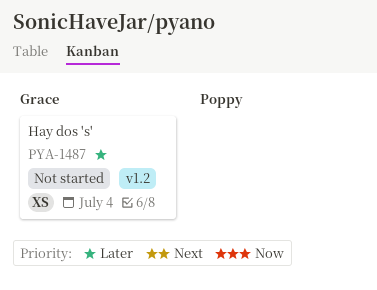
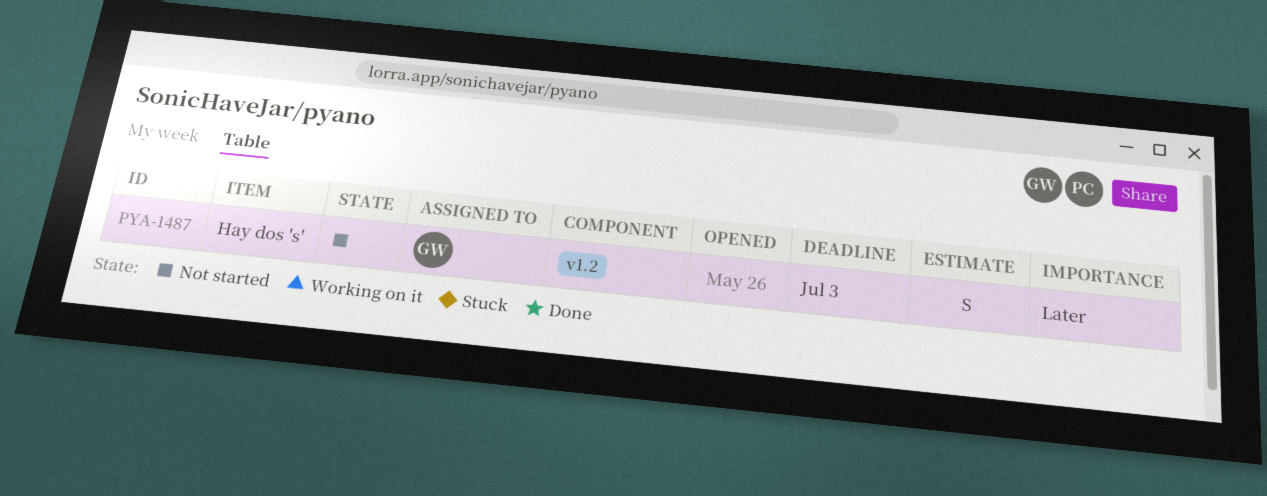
PYA-1487, estimate: XS -> S
PYA-1487, due: Jul 4 -> Jul 3

